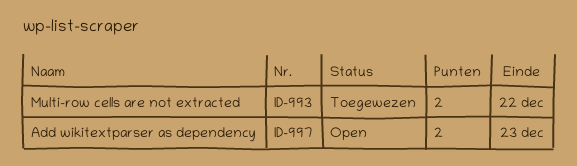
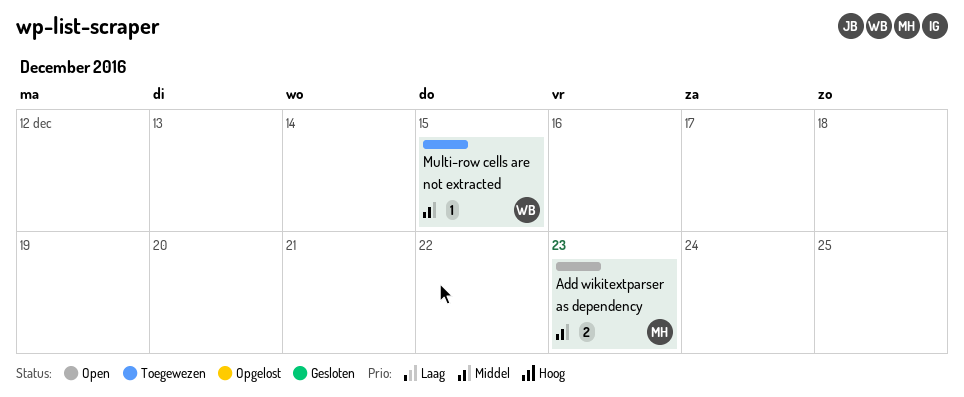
Multi-row cells are not extracted, estimate: 2 -> 1
Multi-row cells are not extracted, due: Dec 22 -> Dec 15

